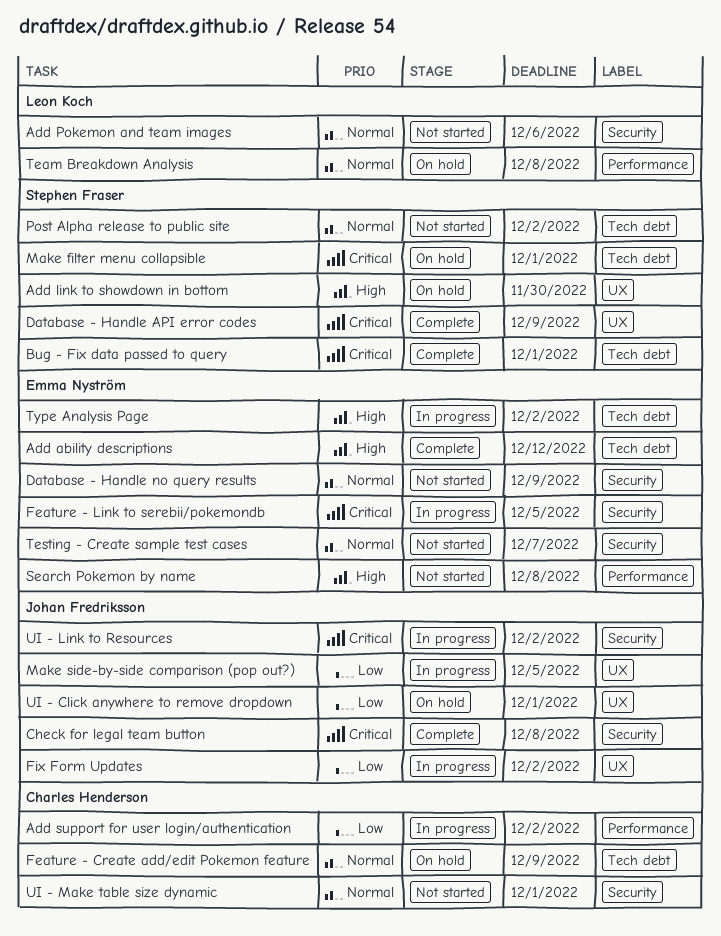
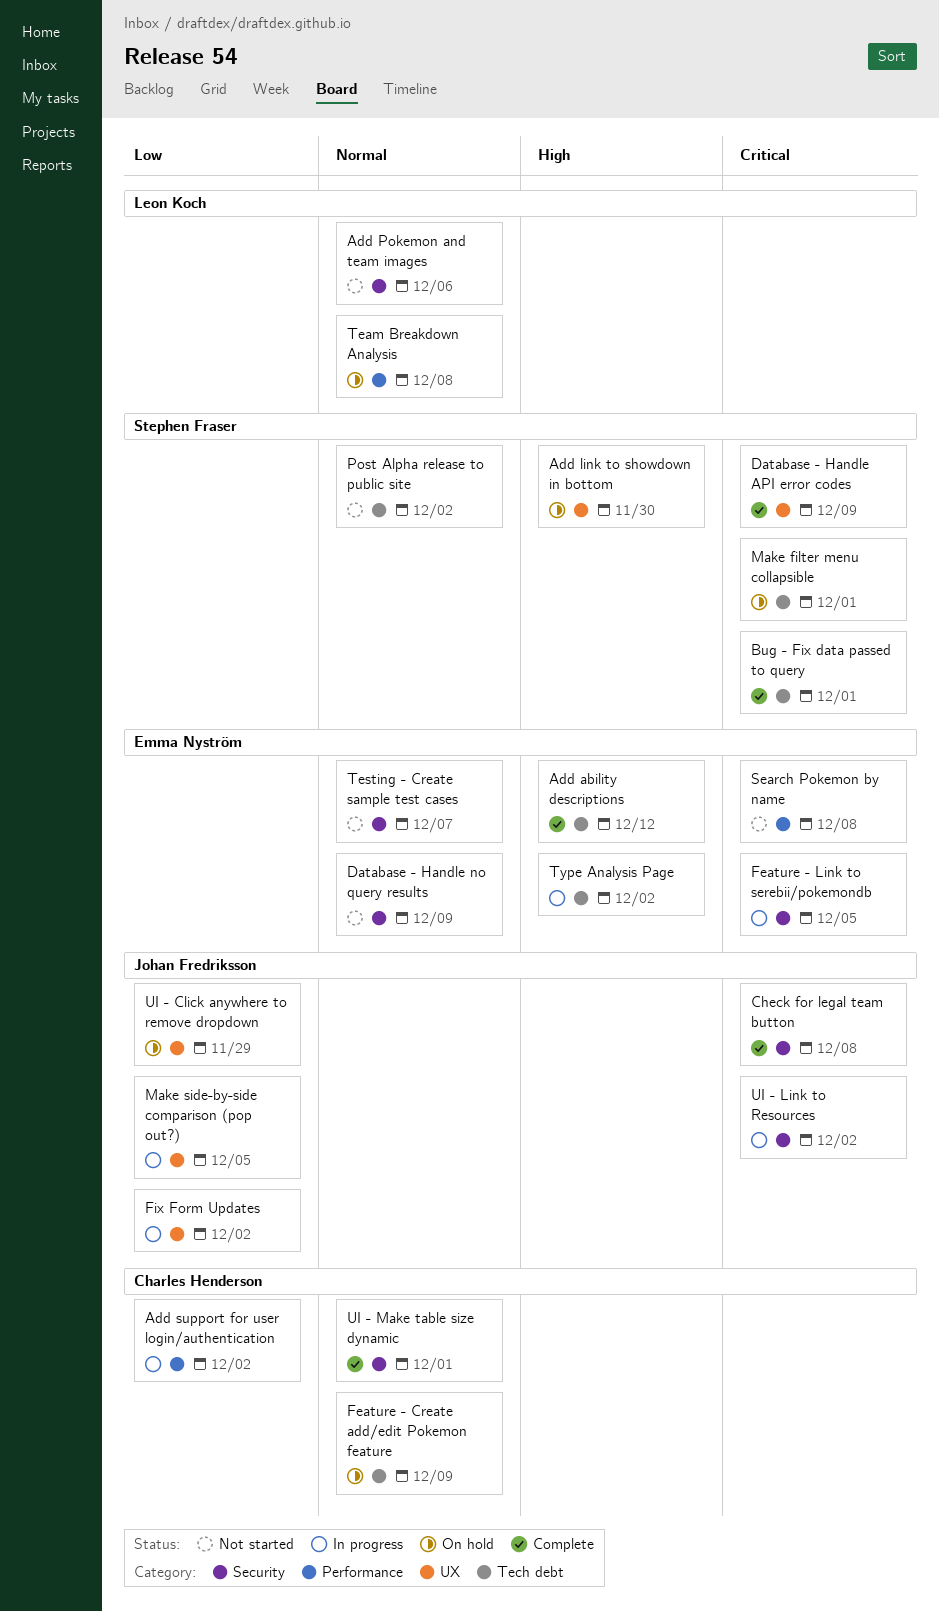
Search Pokemon by name, priority: High -> Critical
UI - Click anywhere to remove dropdown, due: Dec 1 -> Nov 29
UI - Make table size dynamic, status: Not started -> Complete

